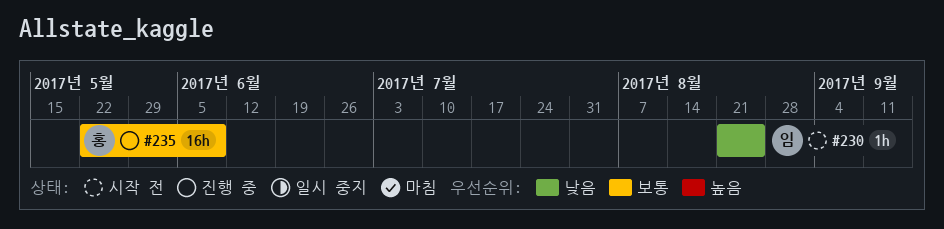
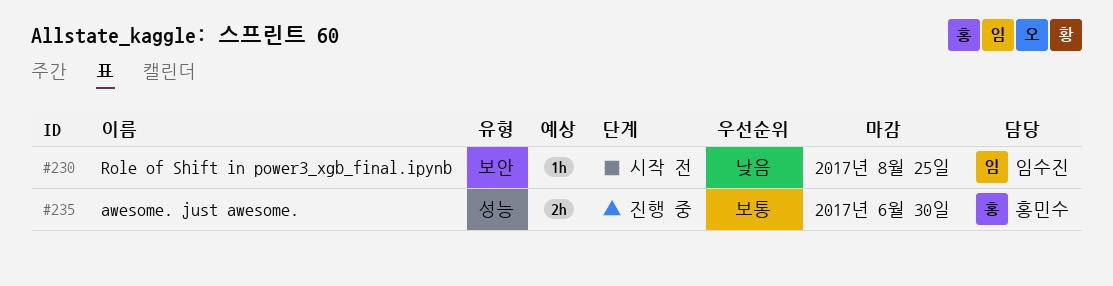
#235, estimate: 16h -> 2h
#235, due: Jun 9 -> Jun 30

